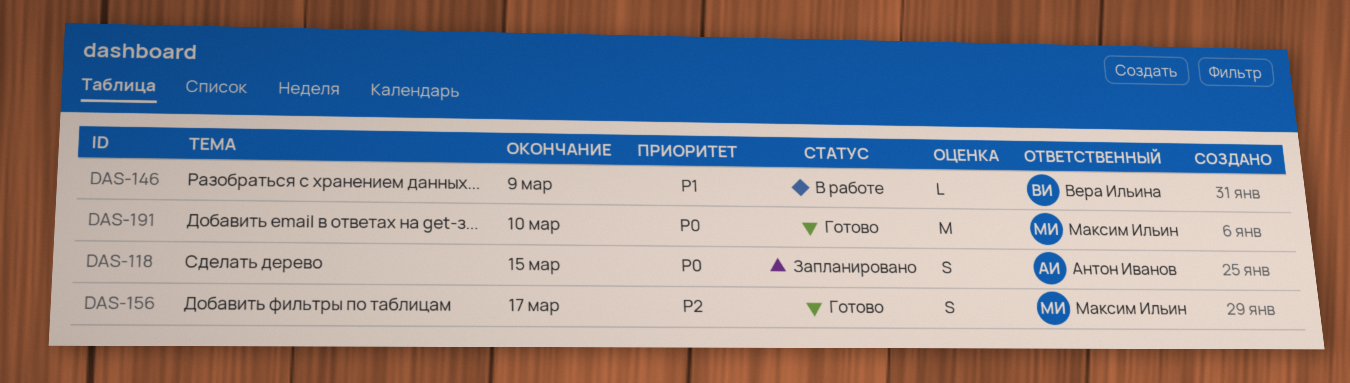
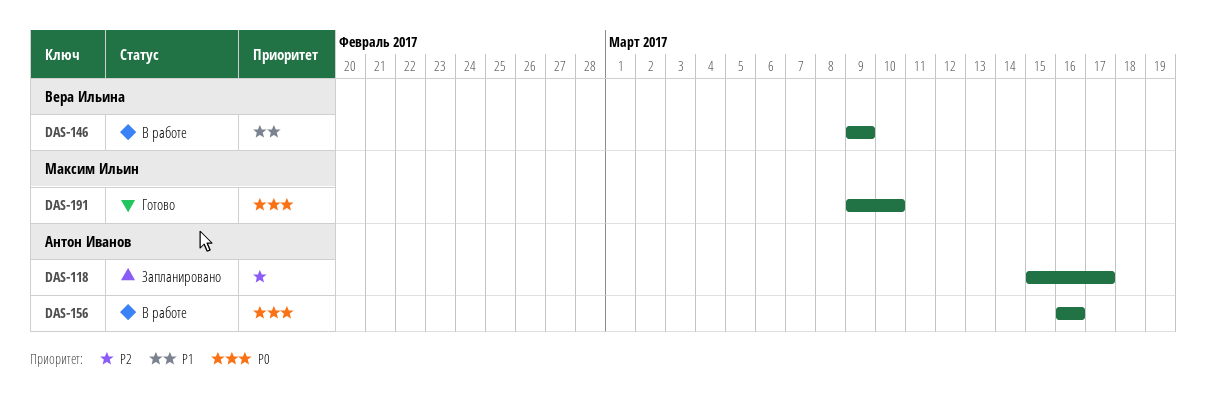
DAS-118, priority: P0 -> P2
DAS-118, due: Mar 15 -> Mar 17
DAS-156, status: Готово -> В работе
DAS-156, owner: Максим Ильин -> Антон Иванов
DAS-156, priority: P2 -> P0
DAS-156, due: Mar 17 -> Mar 16

